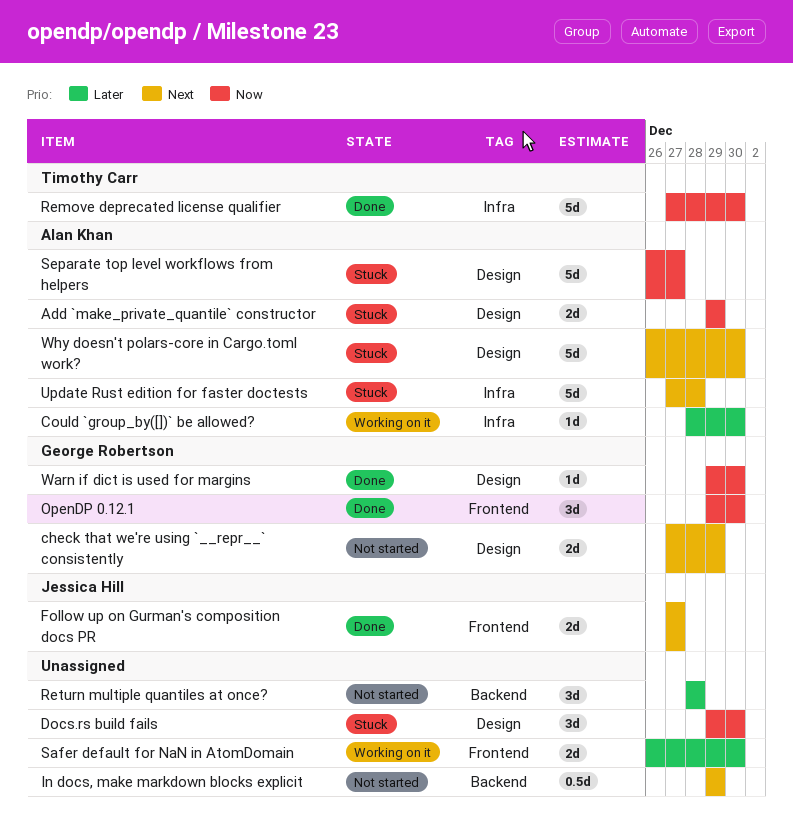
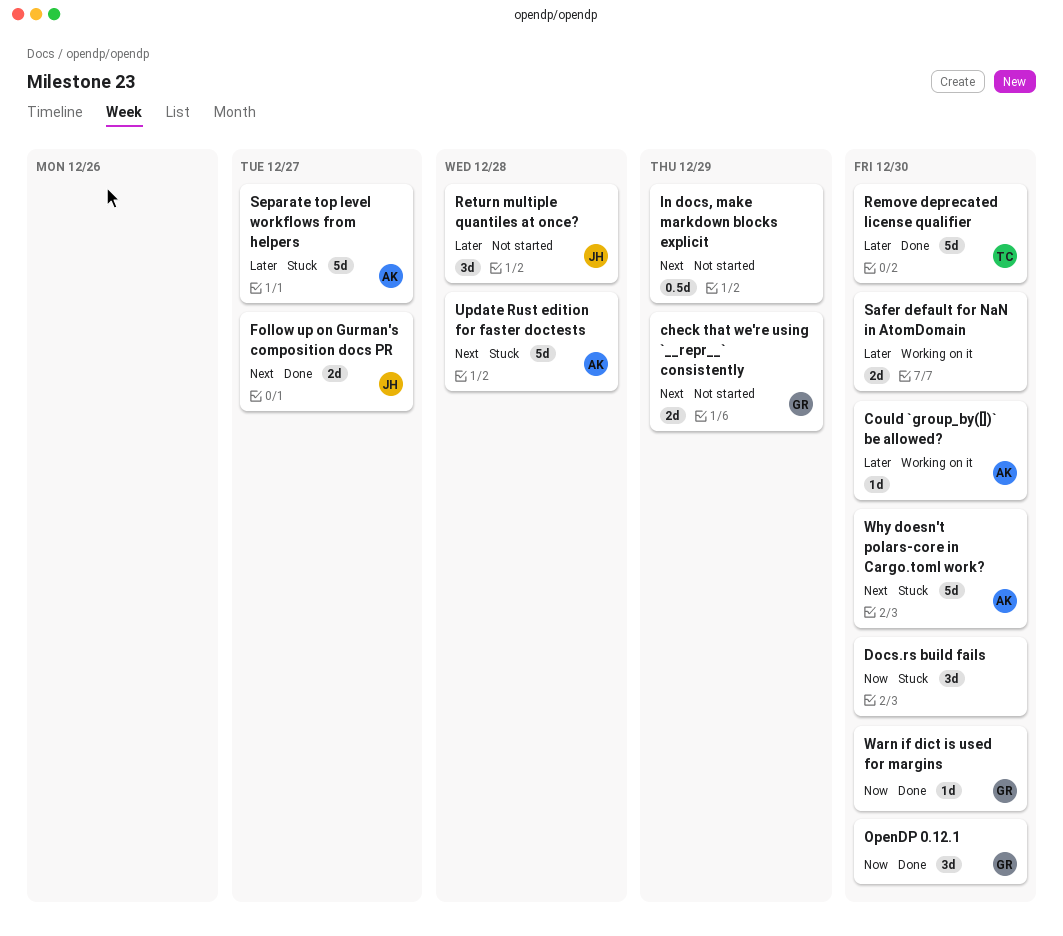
Add `make_private_quantile` constructor: present -> none
Remove deprecated license qualifier, priority: Now -> Later
Return multiple quantiles at once?, owner: none -> Jessica Hill
Separate top level workflows from helpers, priority: Now -> Later

